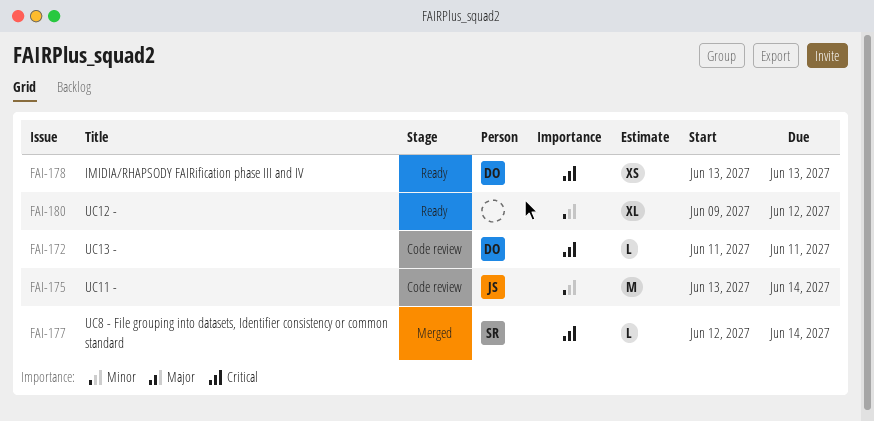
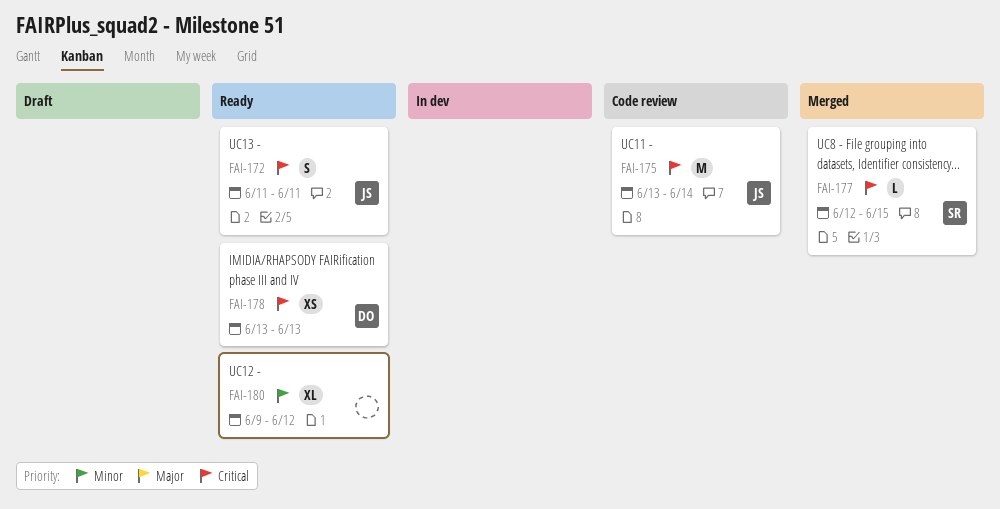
FAI-172, status: Code review -> Ready
FAI-172, owner: DO -> JS
FAI-172, estimate: L -> S
FAI-175, priority: Minor -> Critical
FAI-177, due: Jun 14 -> Jun 15

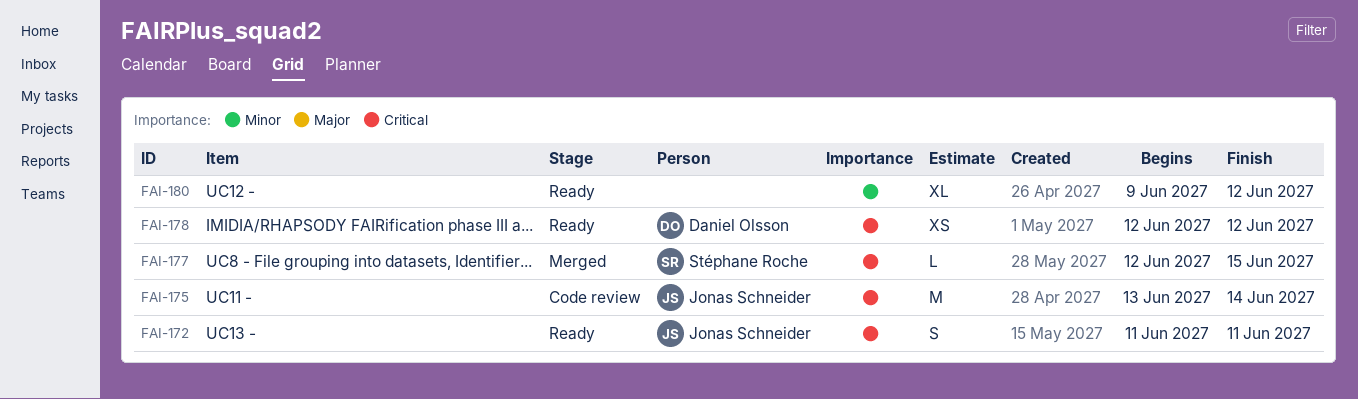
FAI-178, start: Jun 13 -> Jun 12
FAI-178, due: Jun 13 -> Jun 12

